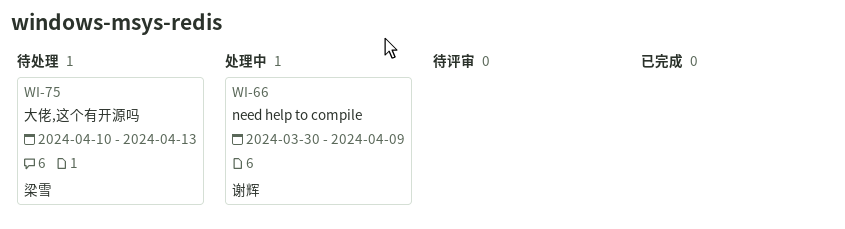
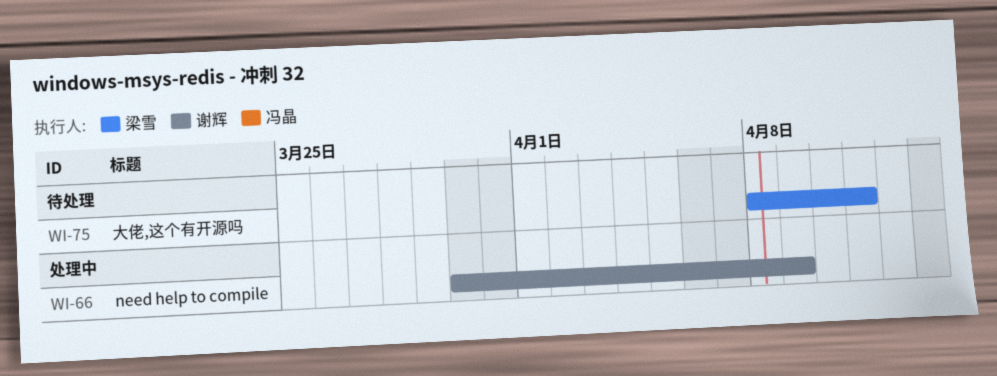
WI-75, start: Apr 10 -> Apr 8
WI-75, due: Apr 13 -> Apr 11

